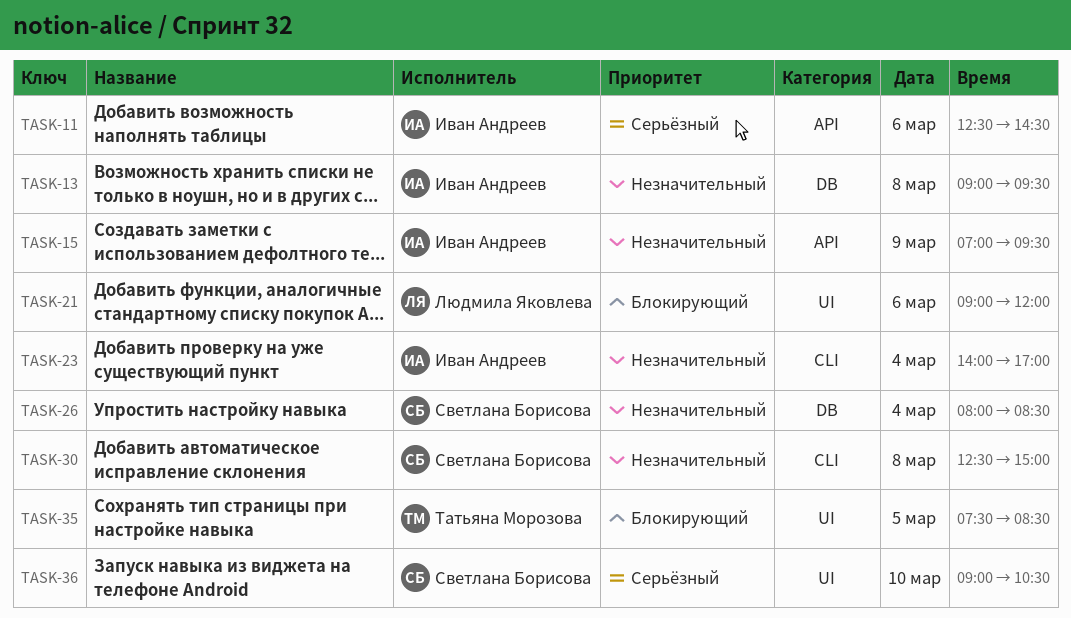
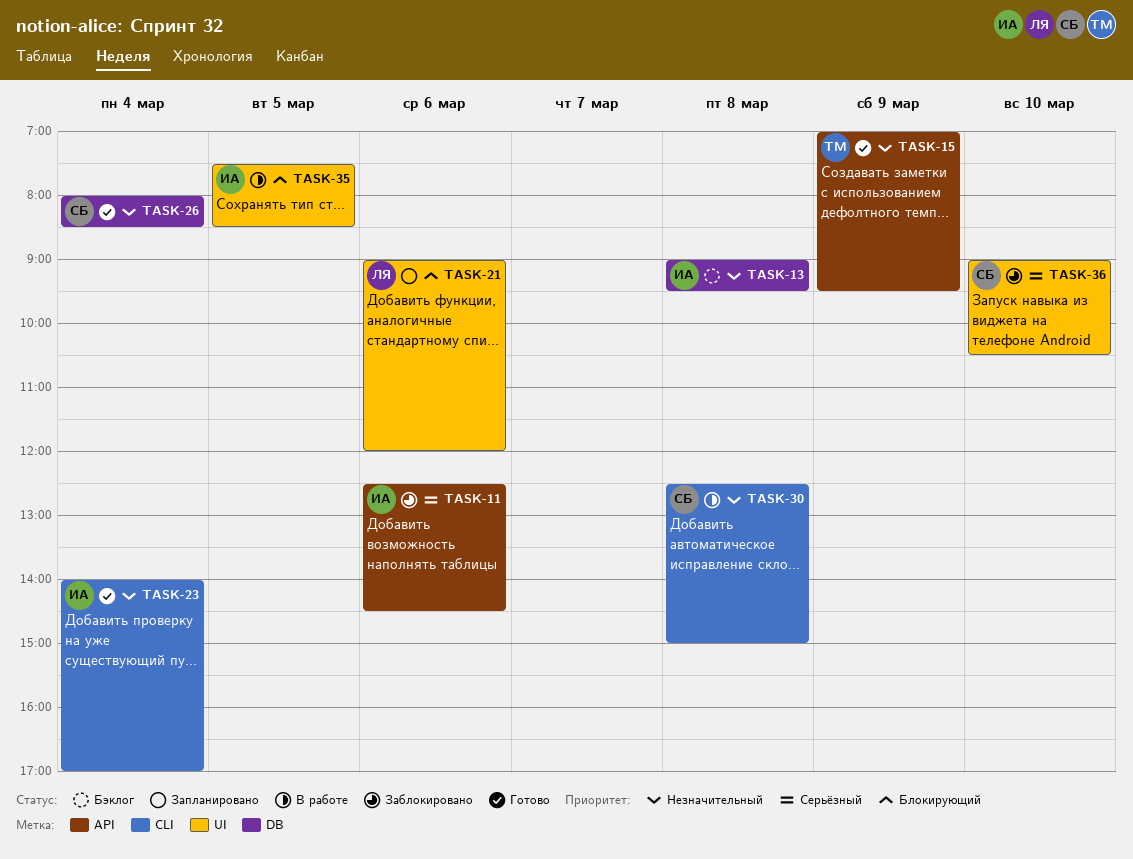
TASK-15, owner: Иван Андреев -> Татьяна Морозова
TASK-35, owner: Татьяна Морозова -> Иван Андреев

